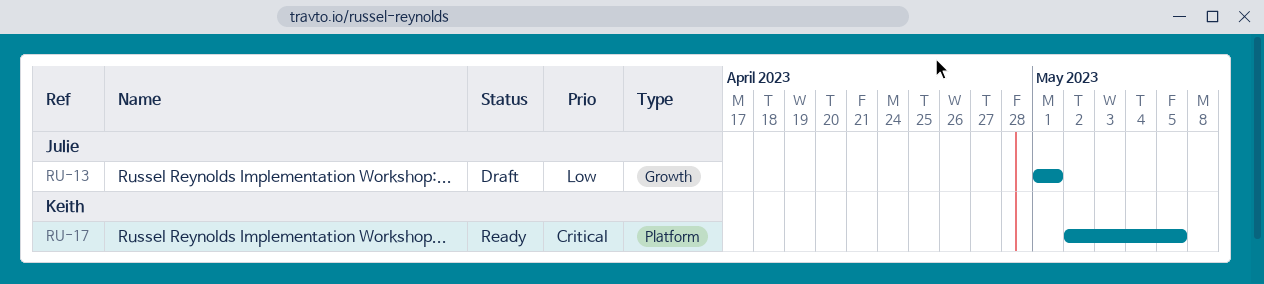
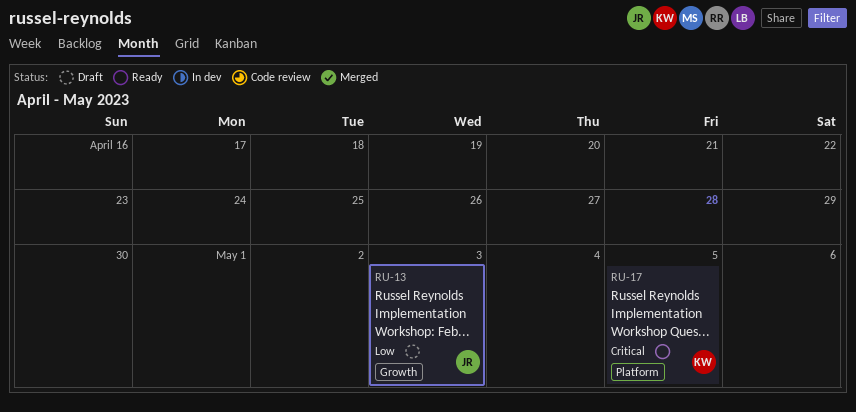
RU-13, due: May 1 -> May 3

